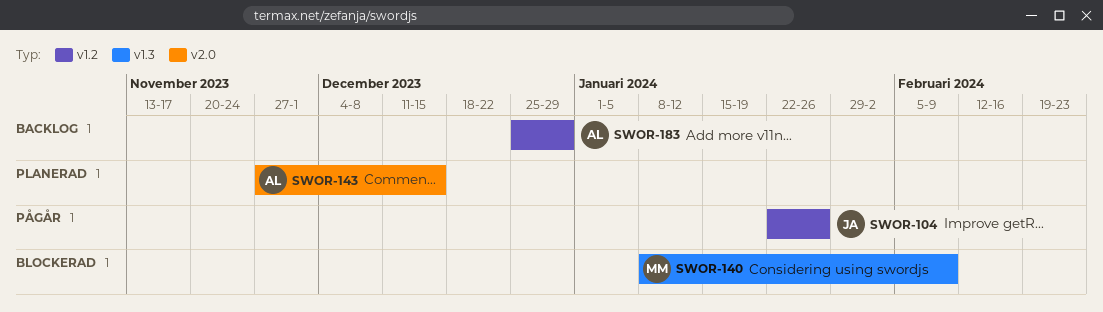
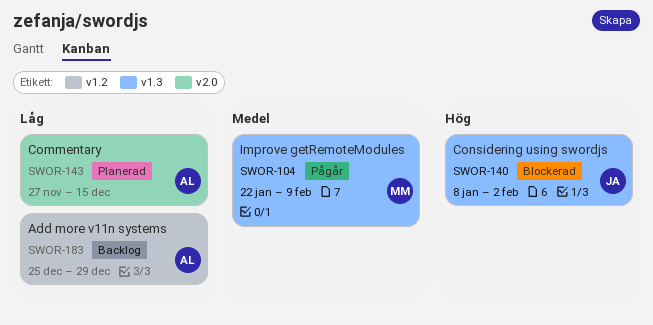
SWOR-104, owner: JA -> MM
SWOR-104, label: v1.2 -> v1.3
SWOR-104, due: Jan 26 -> Feb 9
SWOR-140, owner: MM -> JA
SWOR-140, due: Feb 9 -> Feb 2

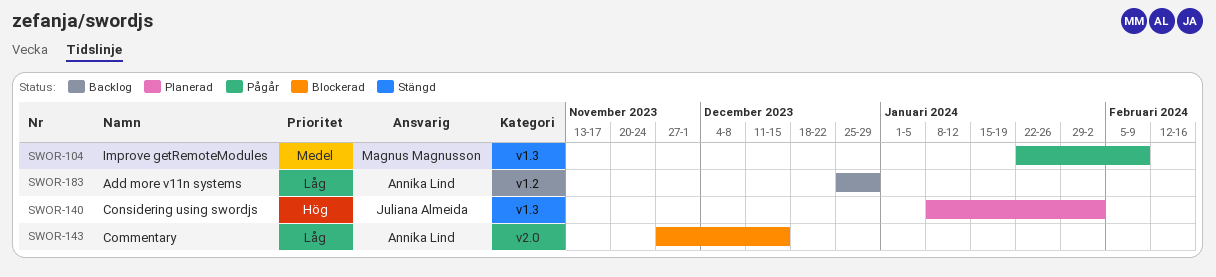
SWOR-140, status: Blockerad -> Planerad
SWOR-143, status: Planerad -> Blockerad

